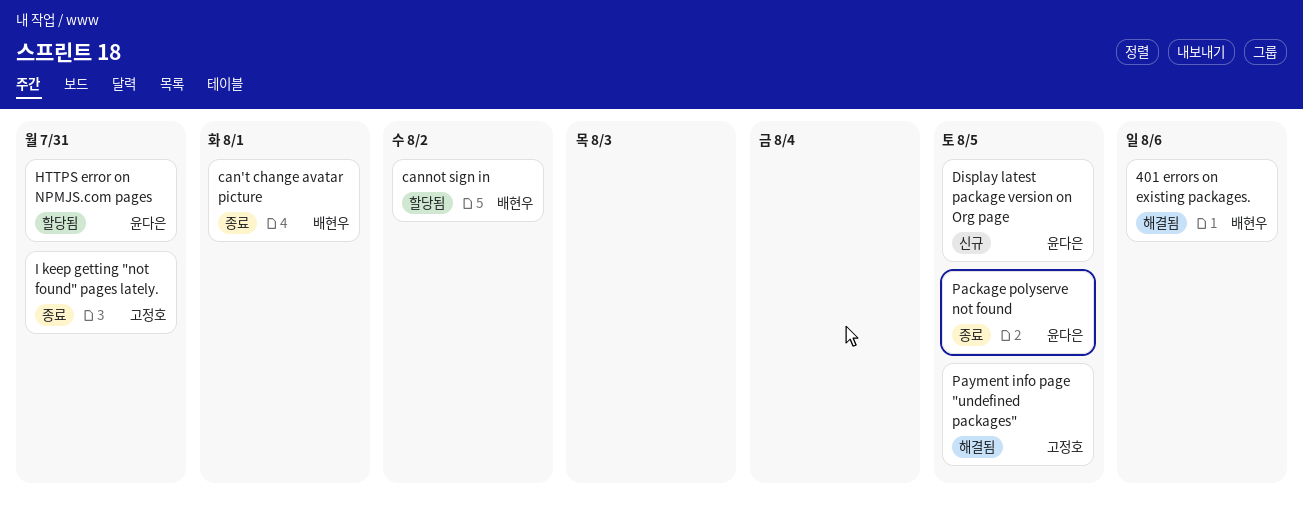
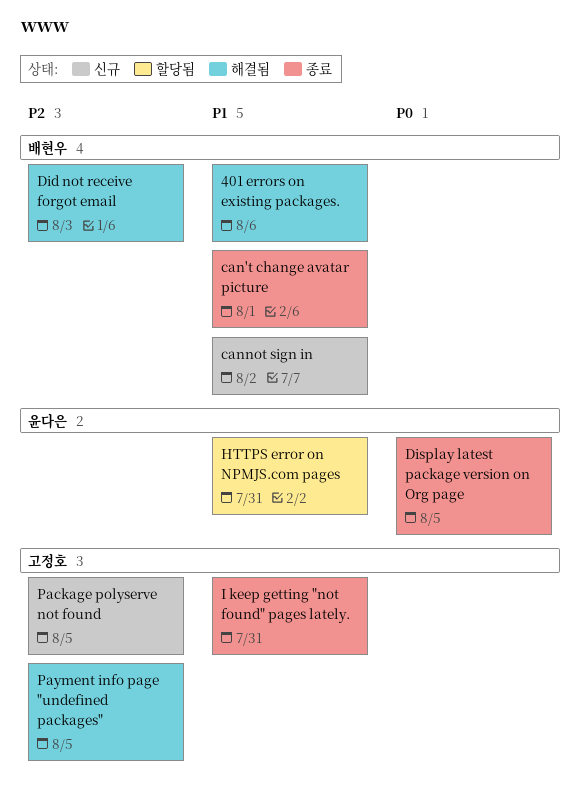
cannot sign in, status: 할당됨 -> 신규
Did not receive forgot email: none -> present
Display latest package version on Org page, status: 신규 -> 종료
Package polyserve not found, status: 종료 -> 신규
Package polyserve not found, owner: 윤다은 -> 고정호

